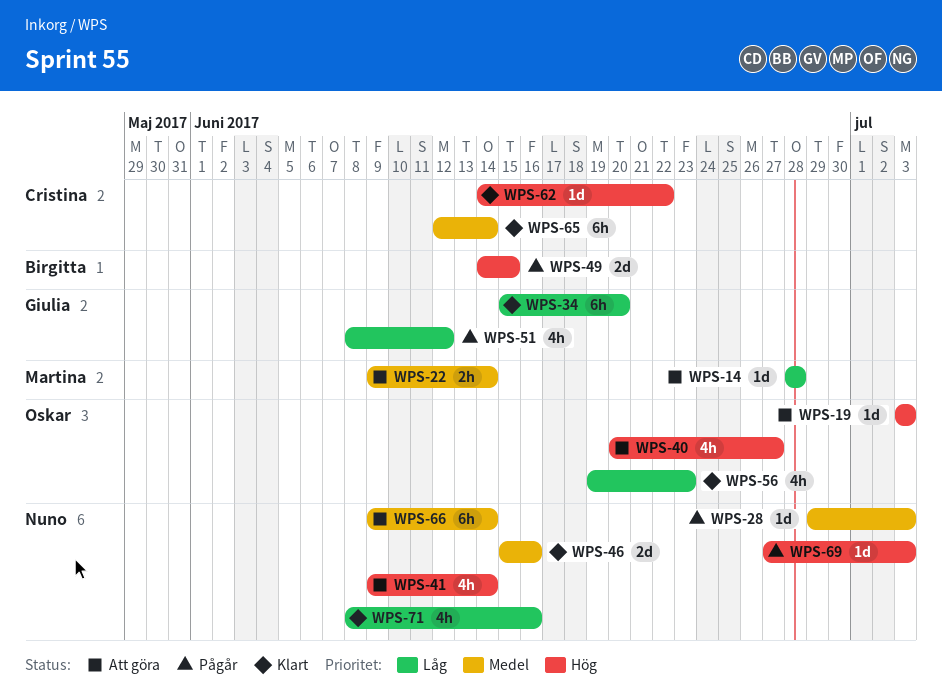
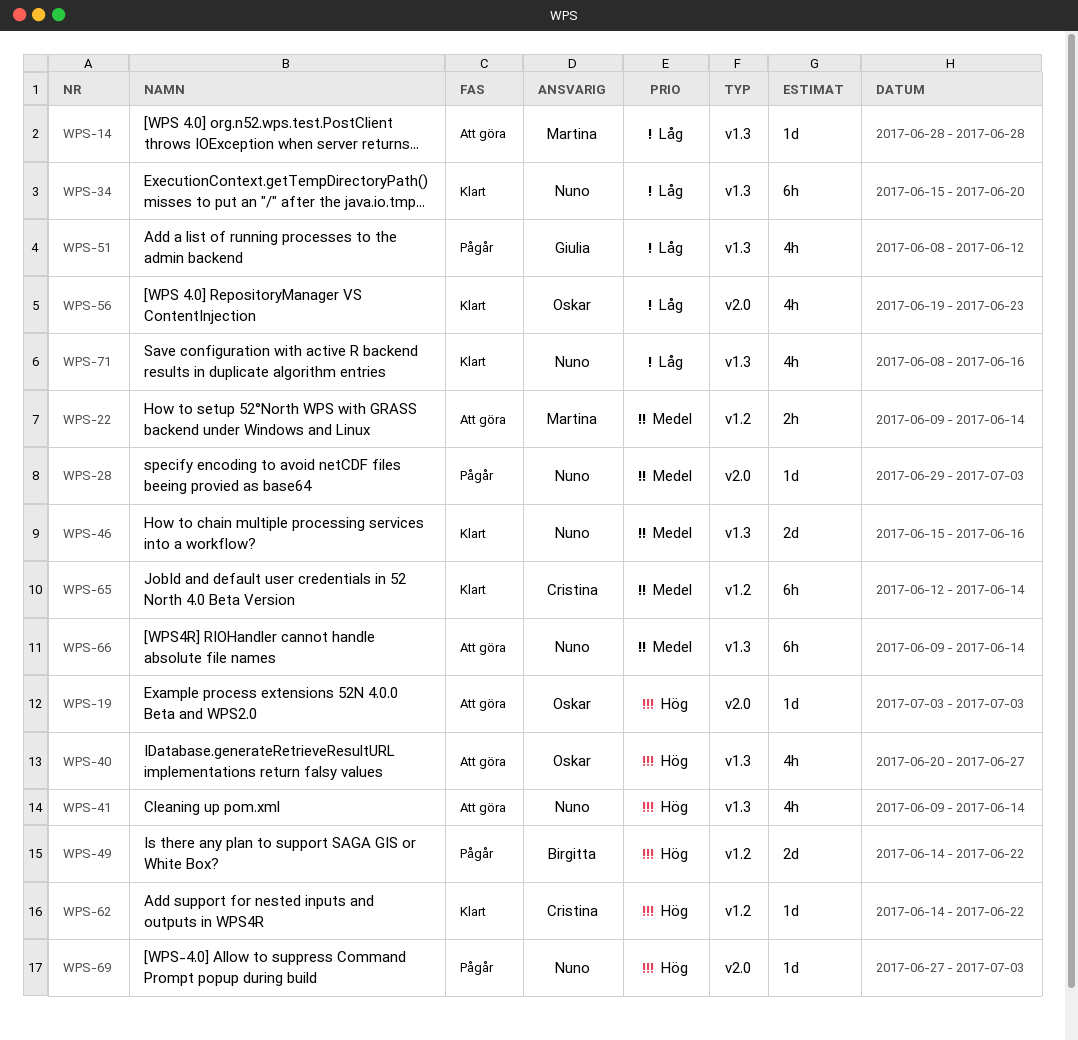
WPS-34, owner: Giulia -> Nuno
WPS-49, due: Jun 15 -> Jun 22

